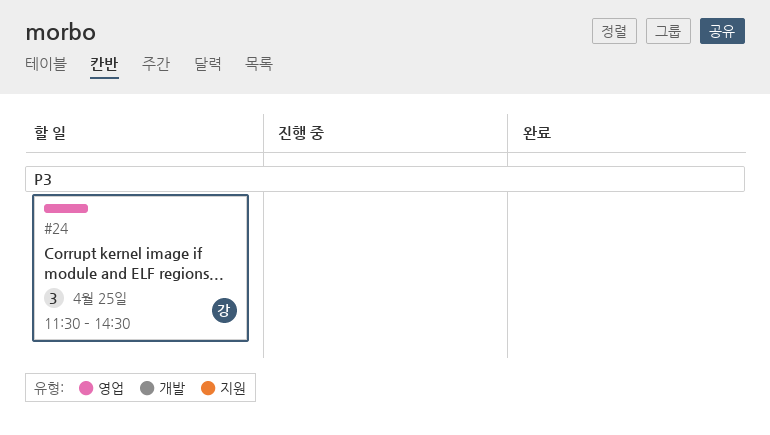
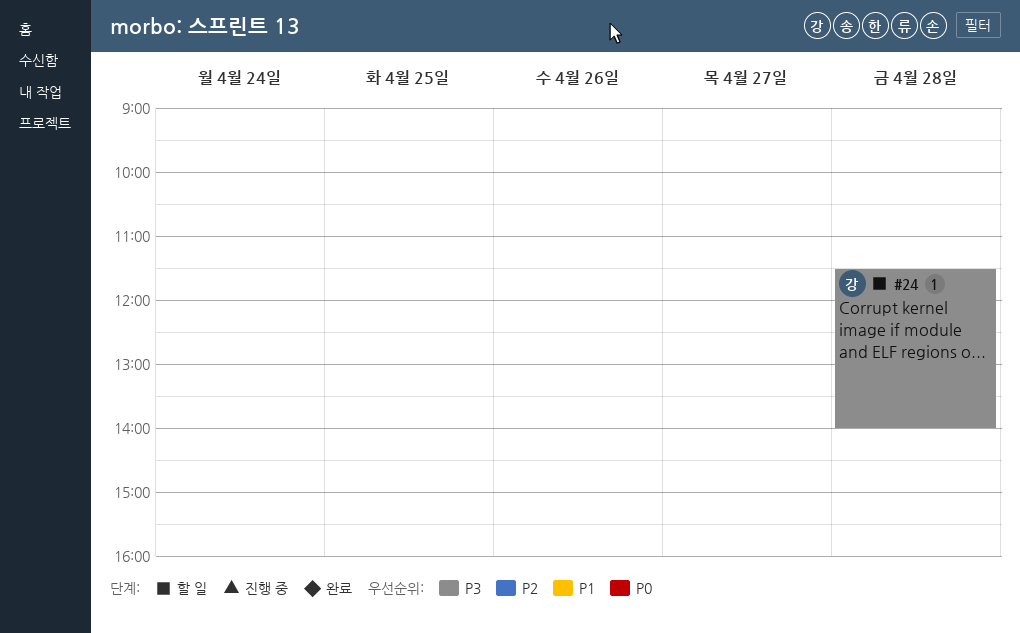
#24, estimate: 3 -> 1
#24, day: Apr 25 -> Apr 28
#24, ends: 14:30 -> 14:00

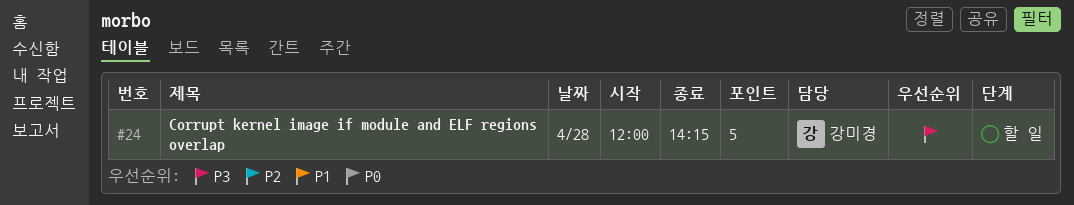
#24, estimate: 1 -> 5
#24, begins: 11:30 -> 12:00
#24, ends: 14:00 -> 14:15

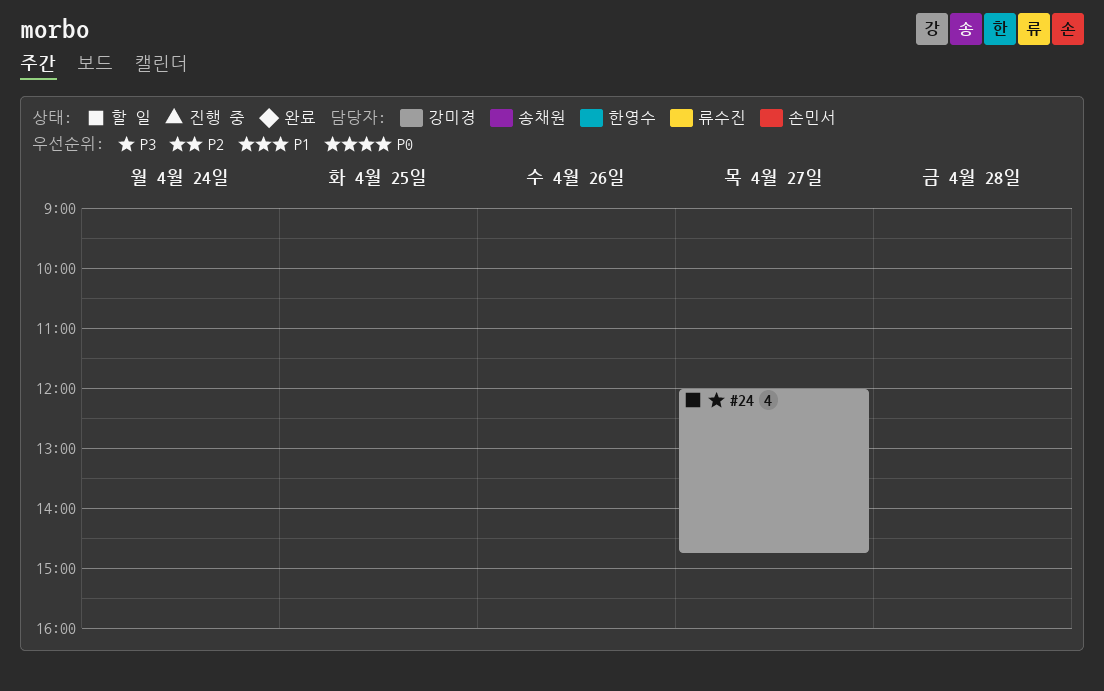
#24, estimate: 5 -> 4
#24, day: Apr 28 -> Apr 27
#24, ends: 14:15 -> 14:45

